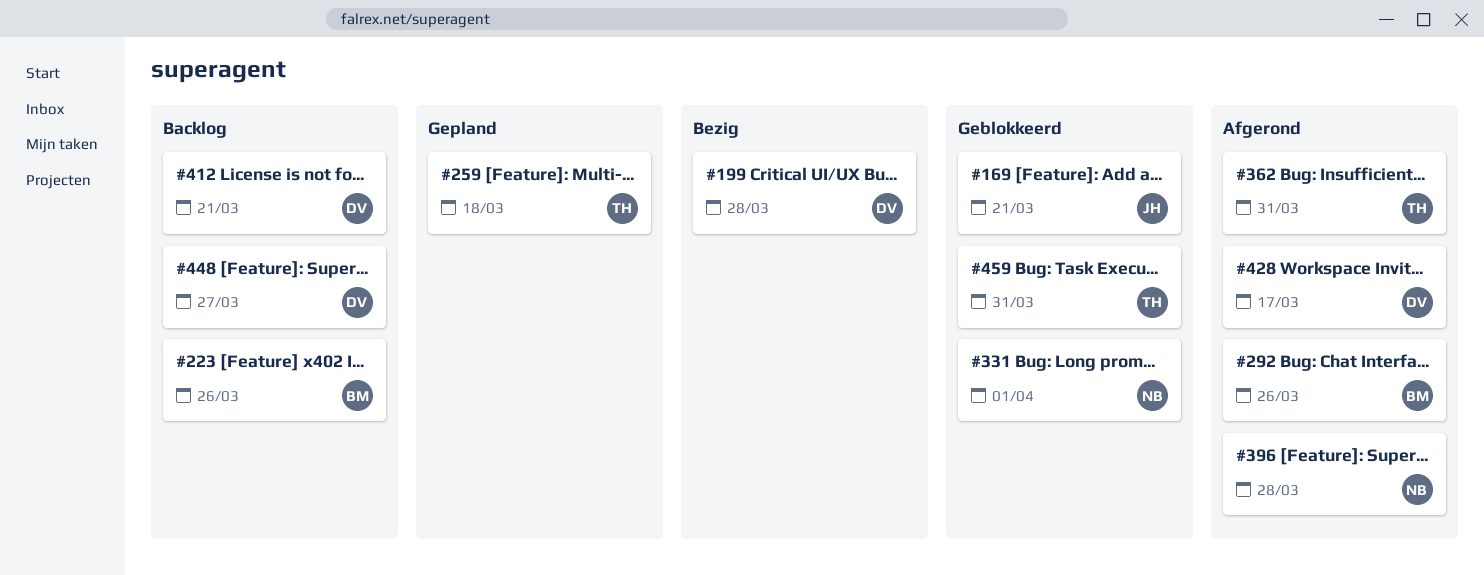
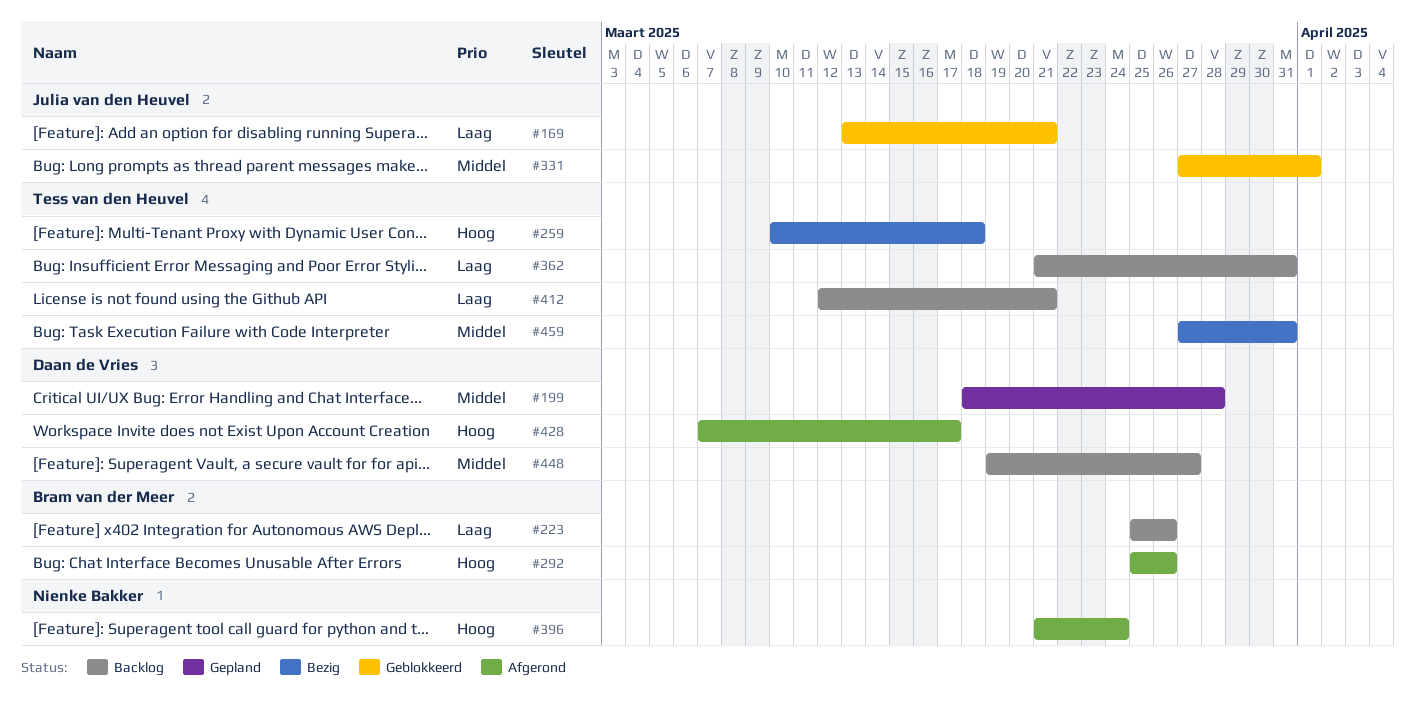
#199, status: Bezig -> Gepland
#259, status: Gepland -> Bezig
#331, owner: Nienke Bakker -> Julia van den Heuvel
#362, status: Afgerond -> Backlog
#396, due: Mar 28 -> Mar 24
#412, owner: Daan de Vries -> Tess van den Heuvel
#459, status: Geblokkeerd -> Bezig

